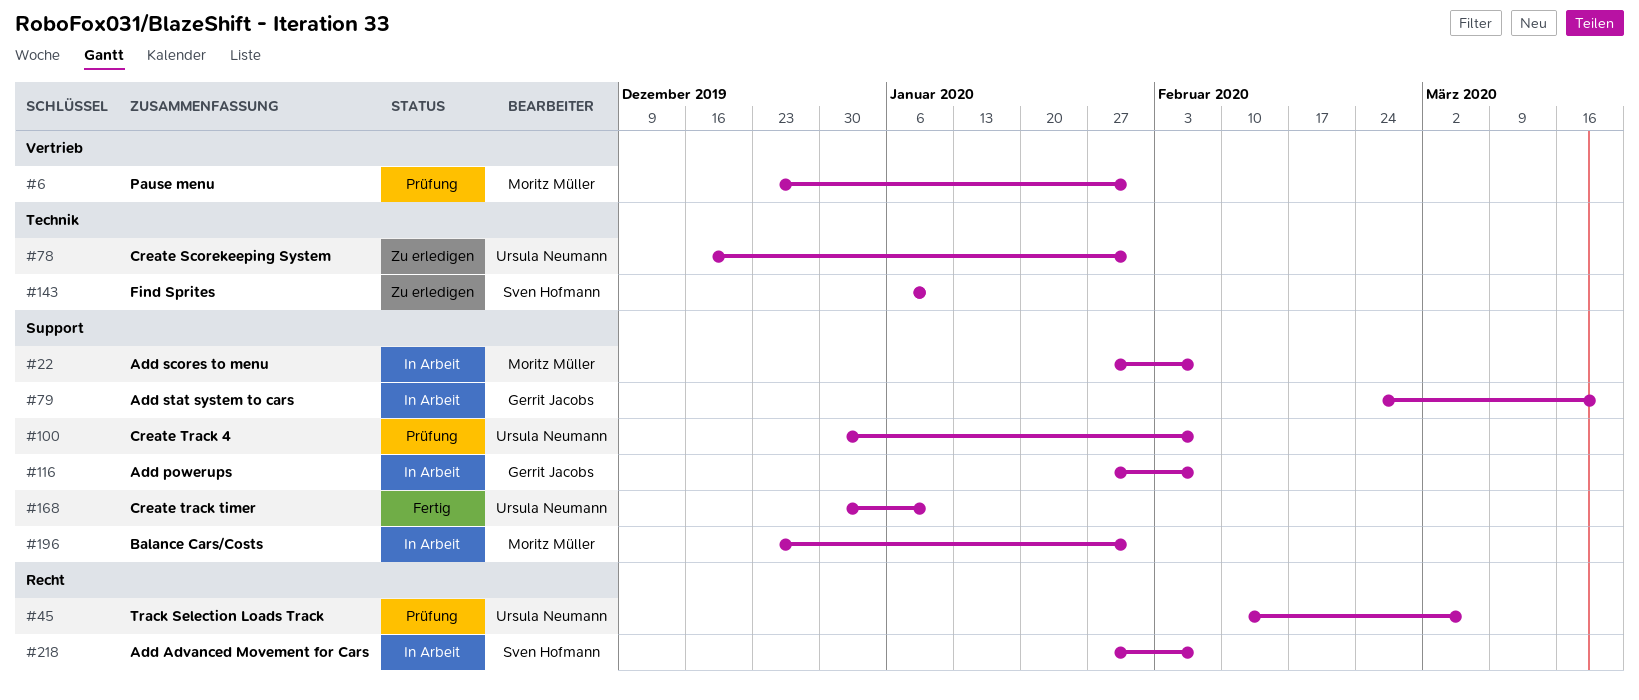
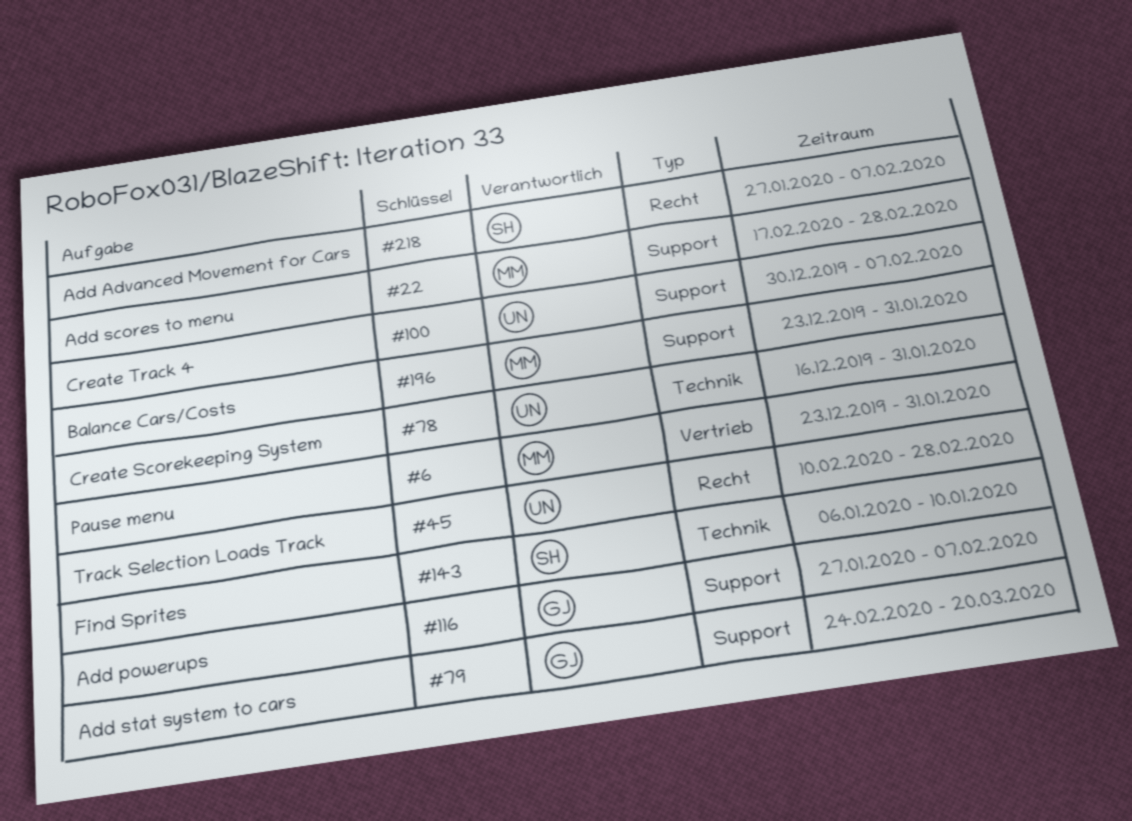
#22, start: Jan 27 -> Feb 17
#22, due: Feb 7 -> Feb 28
#45, due: Mar 6 -> Feb 28
#168: present -> none

